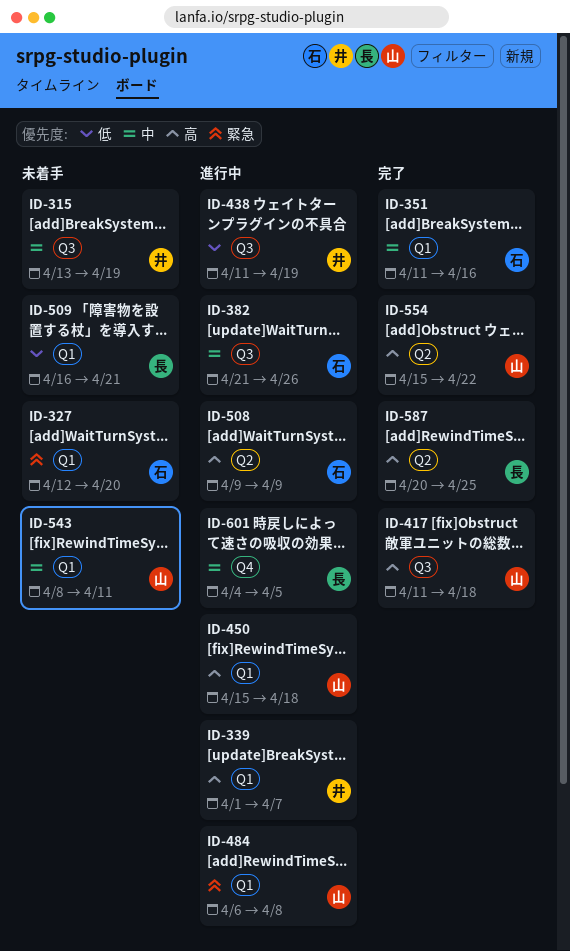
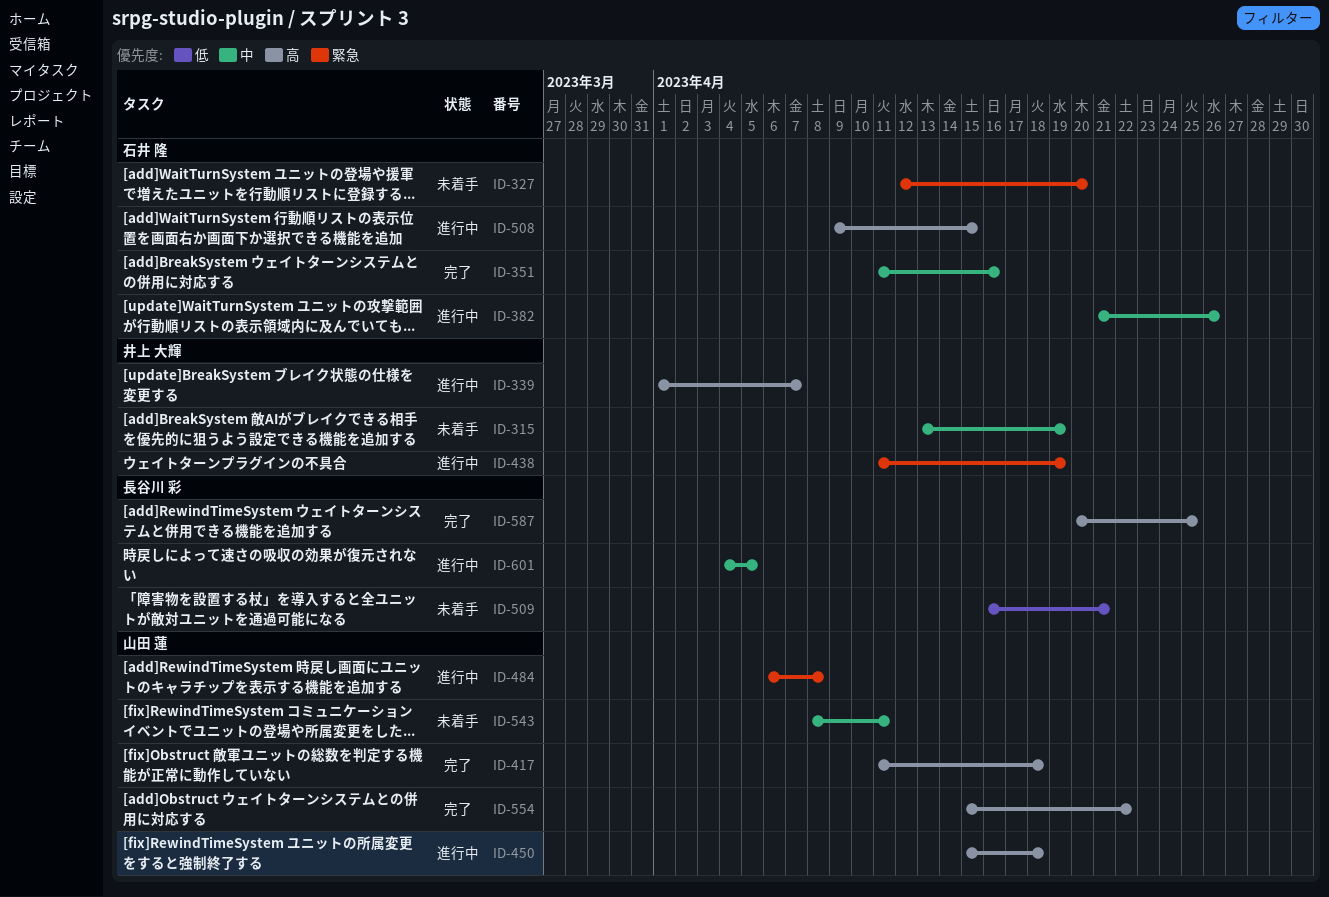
ID-438, priority: 低 -> 緊急
ID-508, due: Apr 9 -> Apr 15

